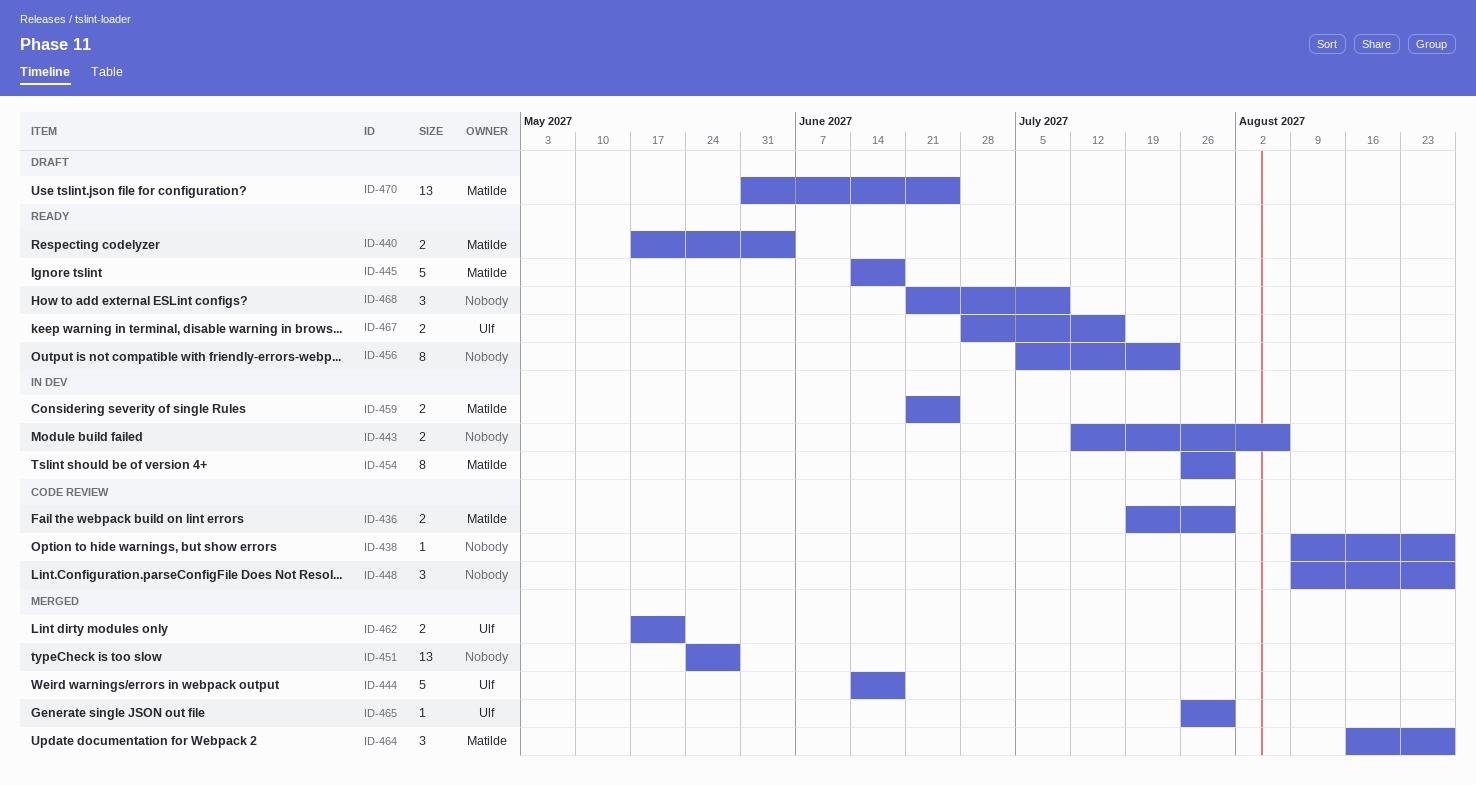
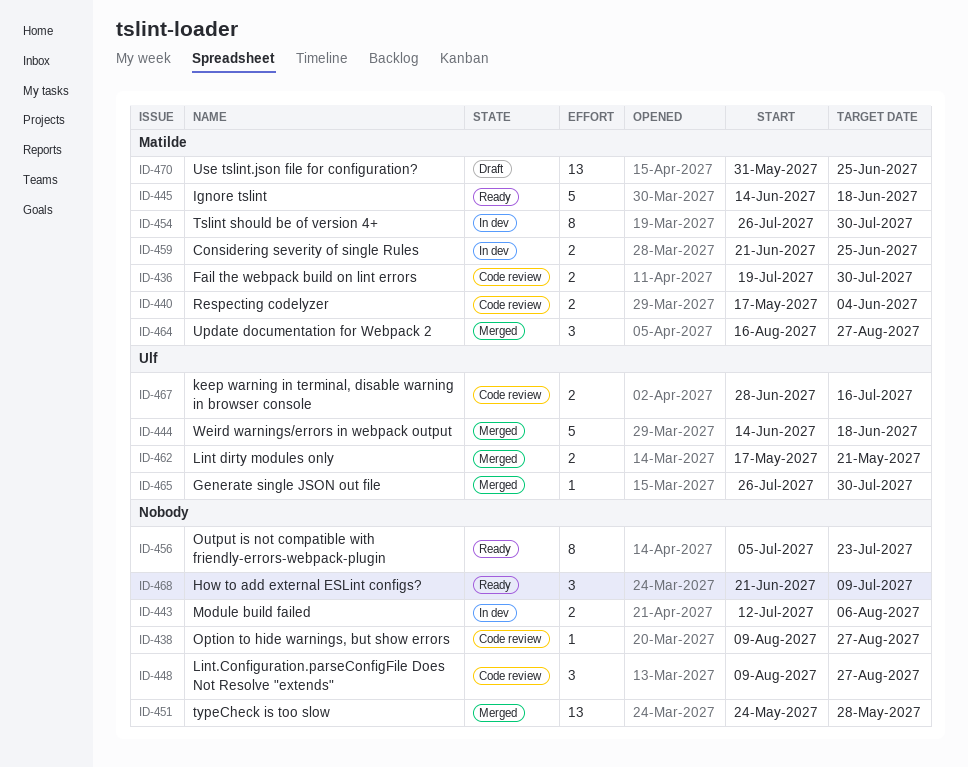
ID-440, status: Ready -> Code review
ID-467, status: Ready -> Code review

